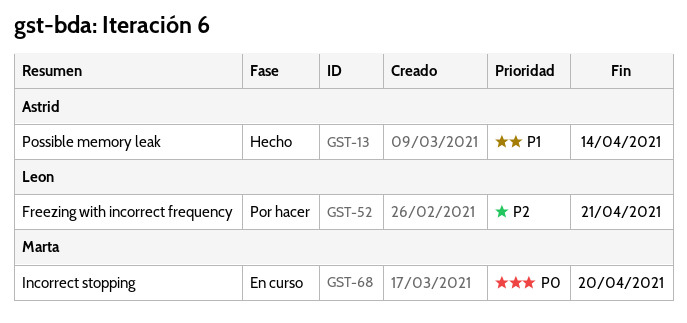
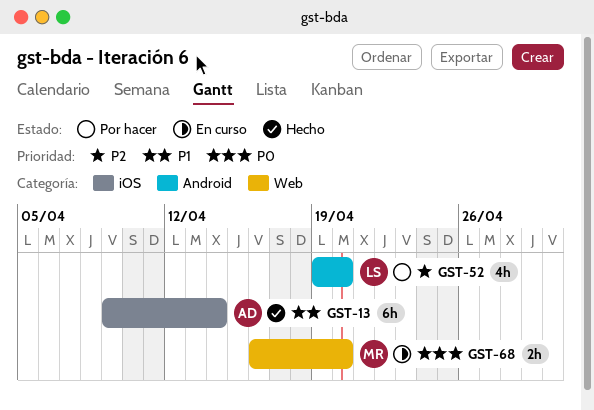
GST-52, due: Apr 21 -> Apr 20

